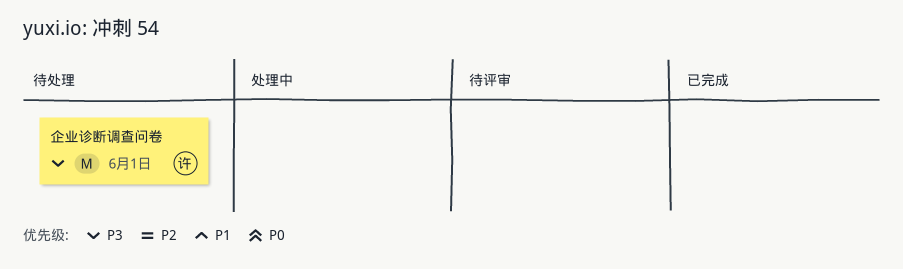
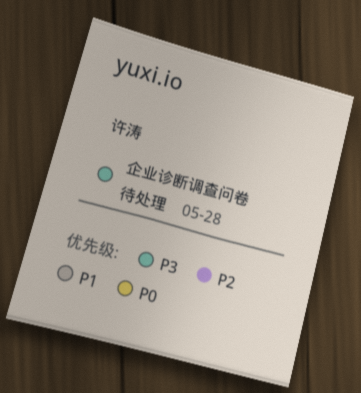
企业诊断调查问卷, due: Jun 1 -> May 28

